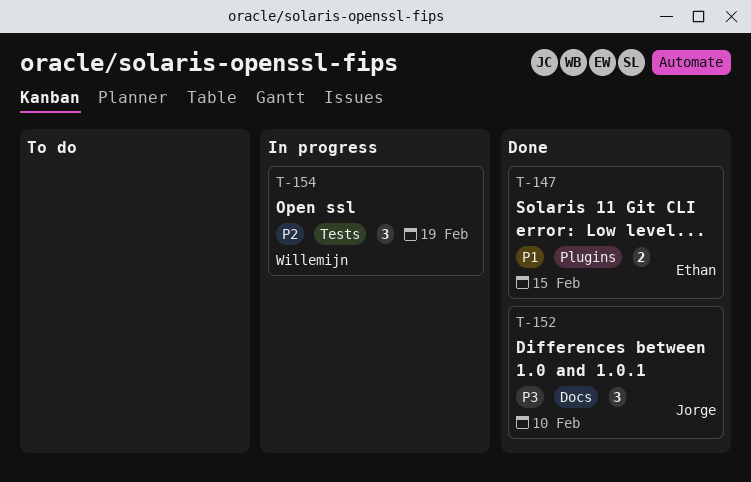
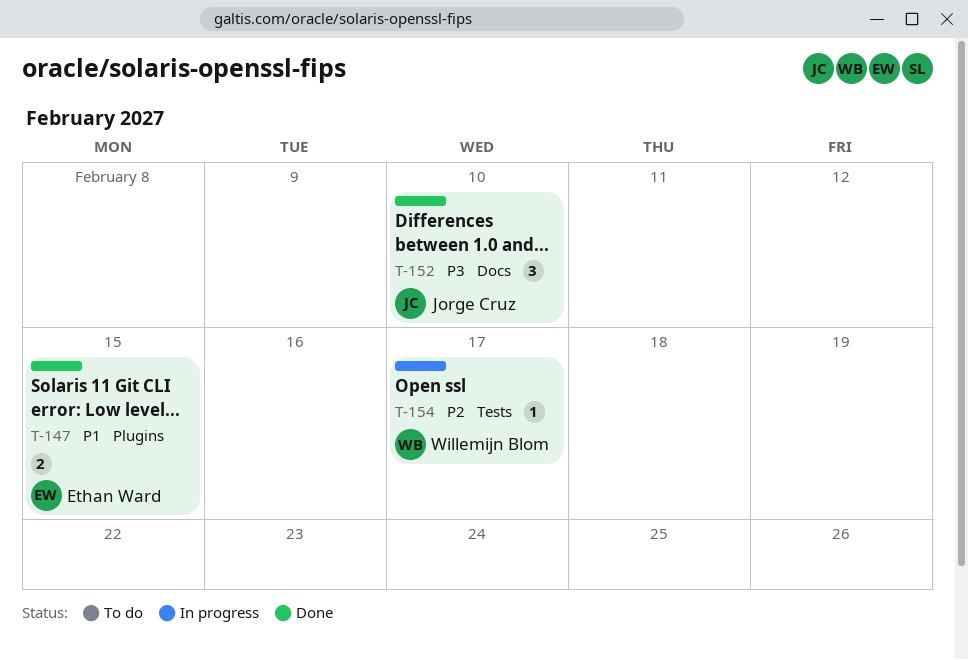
T-154, estimate: 3 -> 1
T-154, due: Feb 19 -> Feb 17

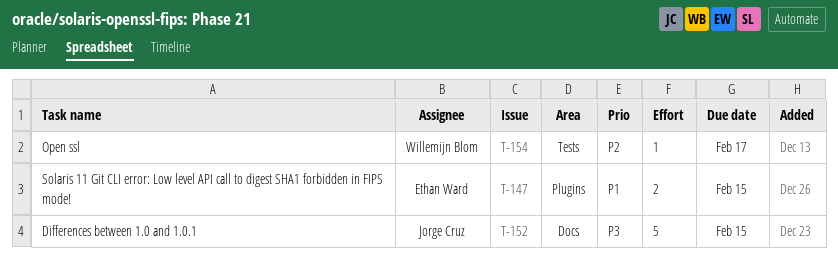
T-152, estimate: 3 -> 5
T-152, due: Feb 10 -> Feb 15

